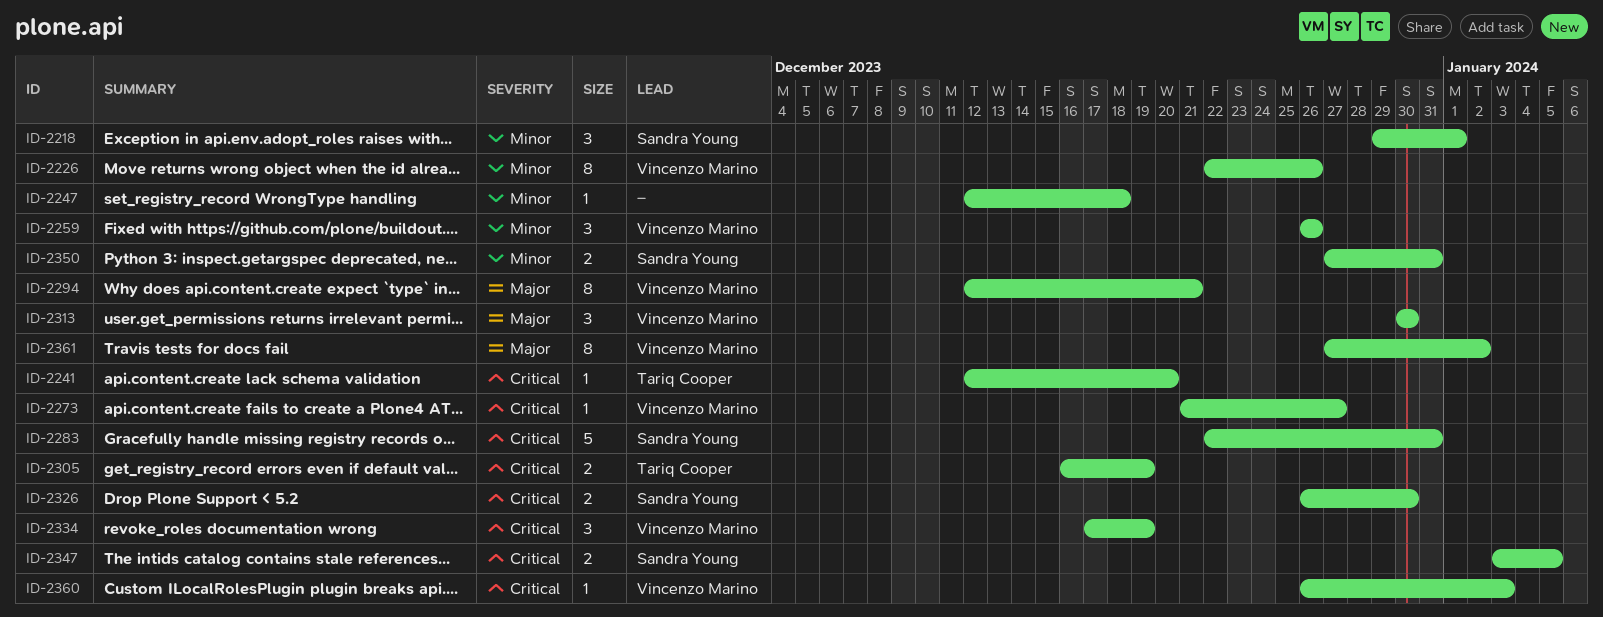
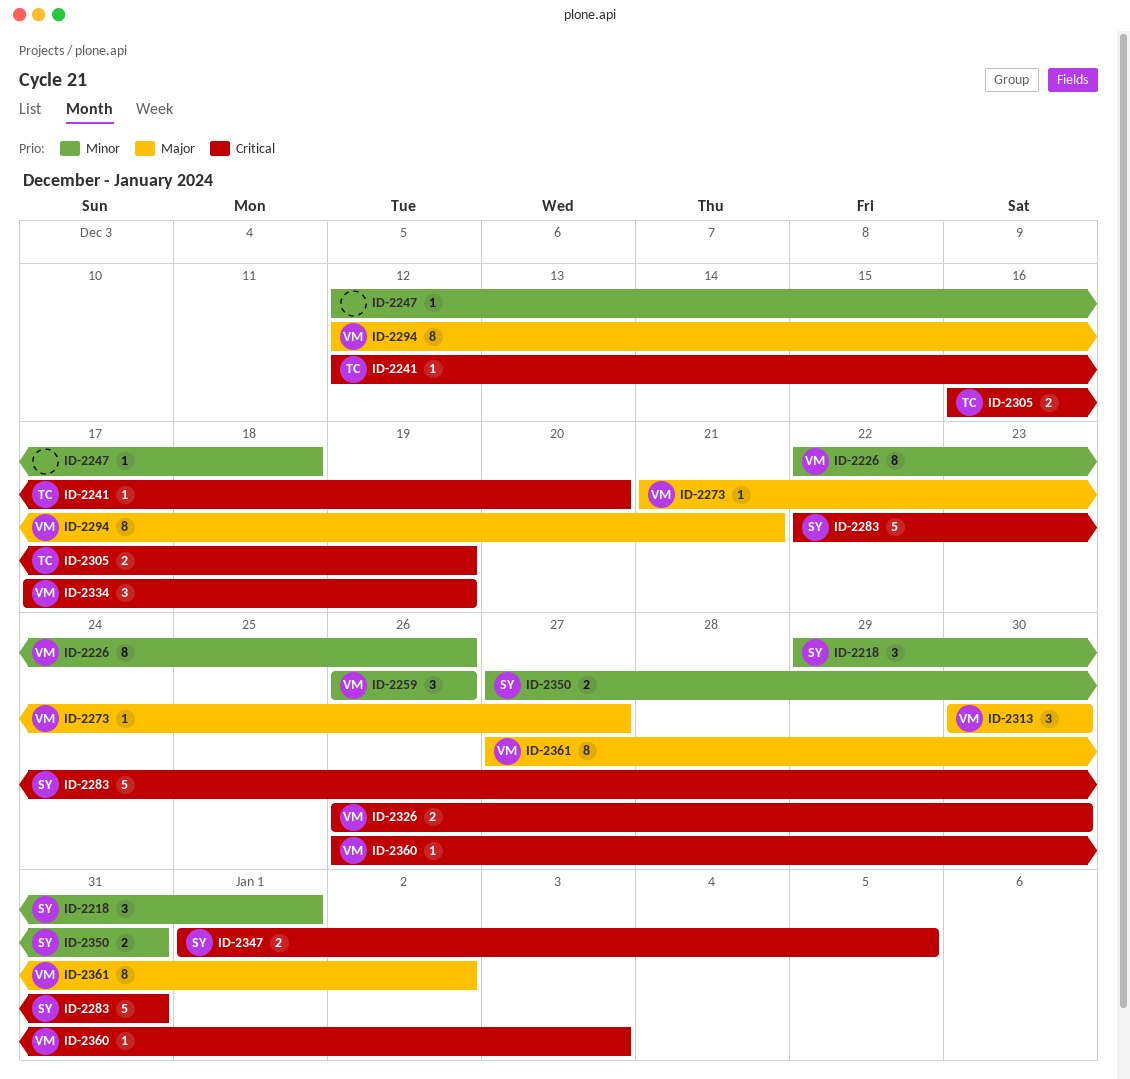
ID-2273, priority: Critical -> Major
ID-2326, owner: Sandra Young -> Vincenzo Marino
ID-2347, start: Jan 3 -> Jan 1

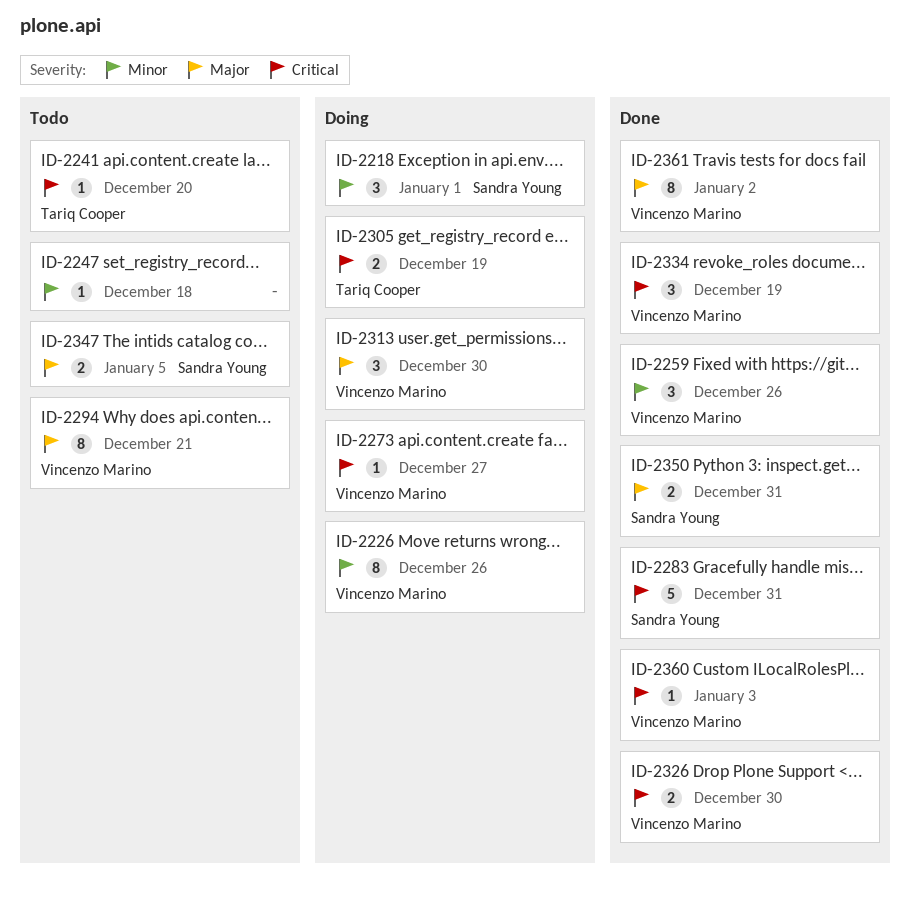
ID-2273, priority: Major -> Critical
ID-2347, priority: Critical -> Major
ID-2350, priority: Minor -> Major

